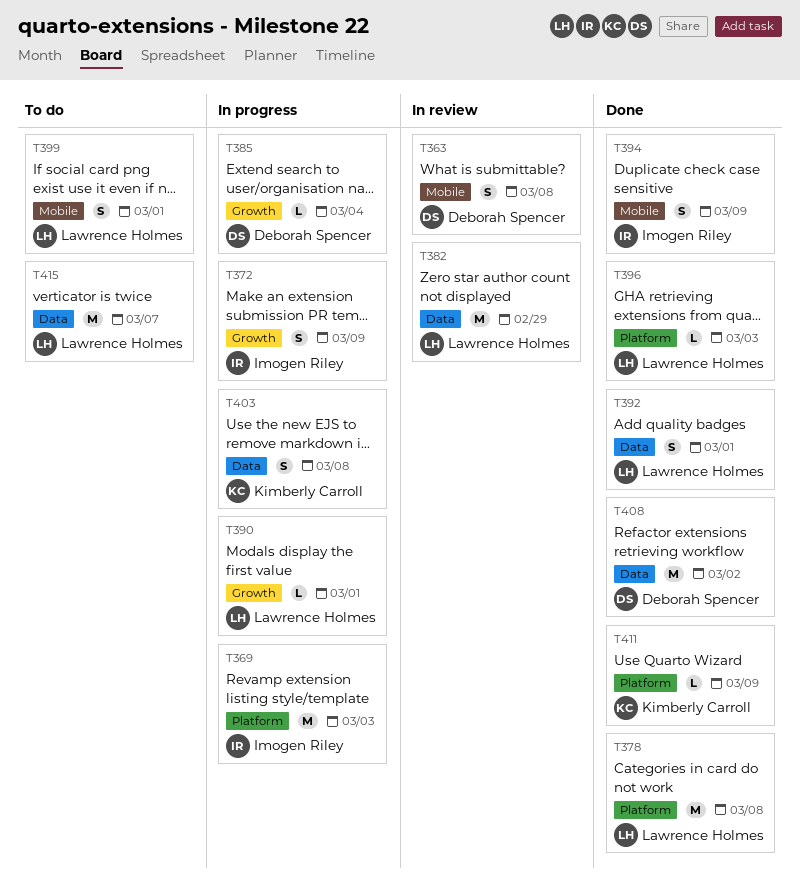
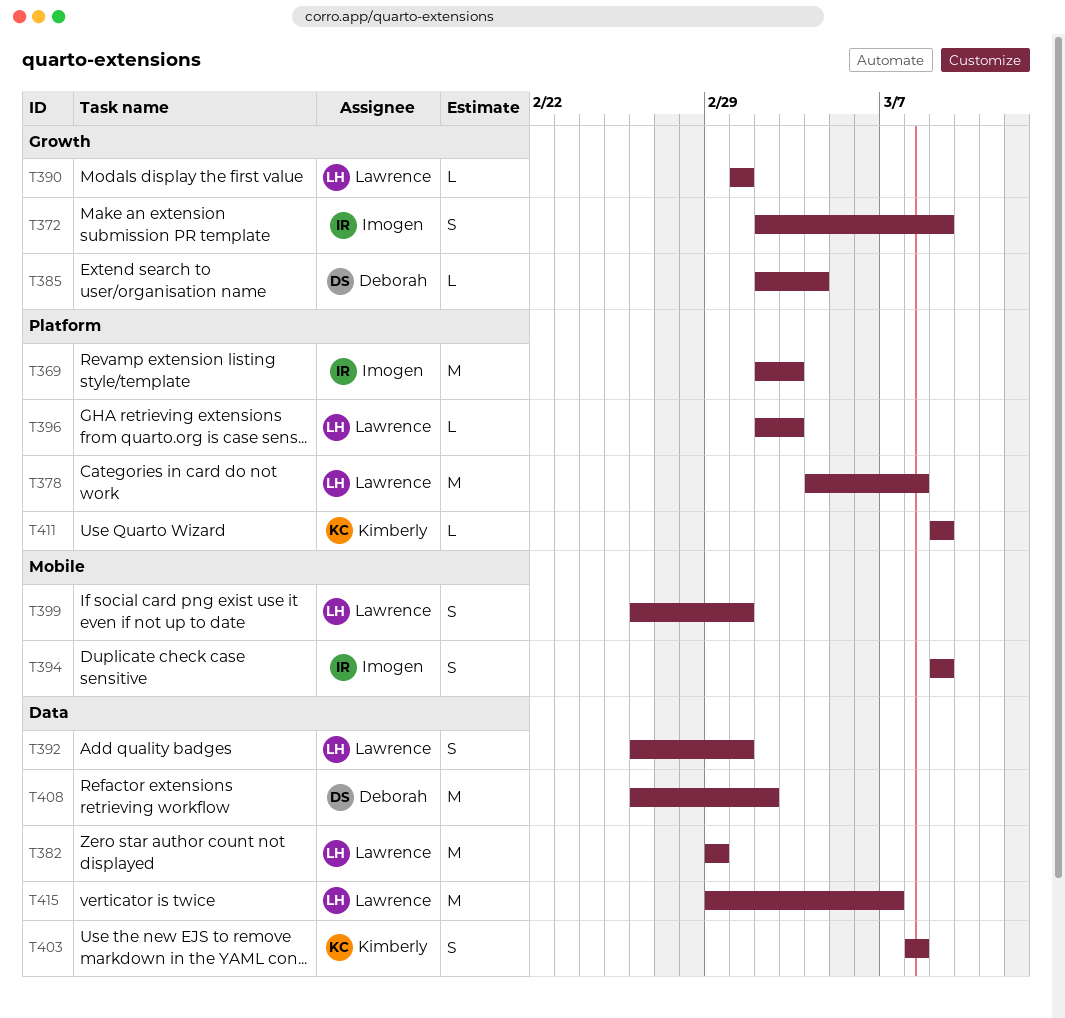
T363: present -> none

